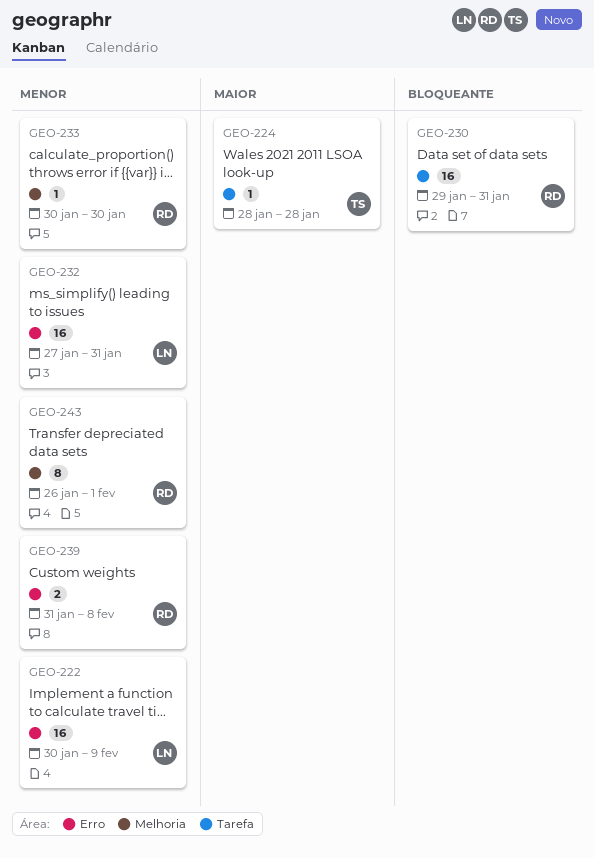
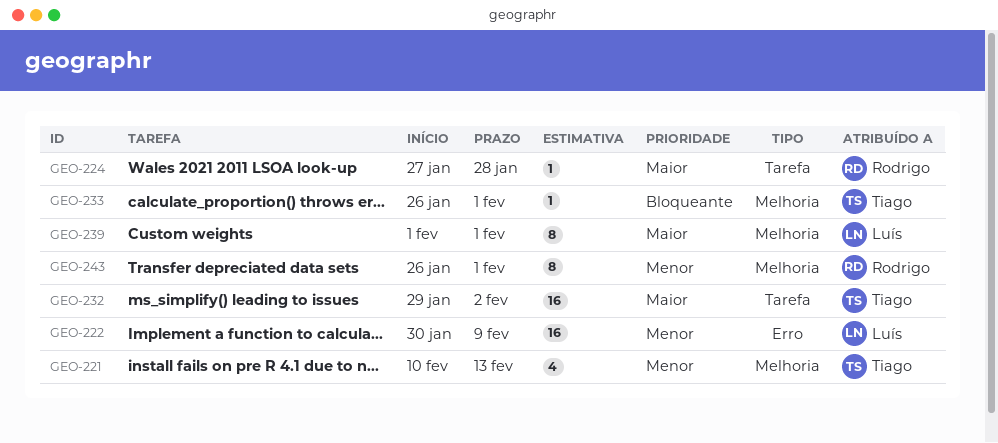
GEO-221: none -> present
GEO-224, owner: Tiago -> Rodrigo
GEO-224, start: Jan 28 -> Jan 27
GEO-230: present -> none
GEO-232, owner: Luís -> Tiago
GEO-232, priority: Menor -> Maior
GEO-232, label: Erro -> Tarefa
GEO-232, start: Jan 27 -> Jan 29
GEO-232, due: Jan 31 -> Feb 2
GEO-233, owner: Rodrigo -> Tiago
GEO-233, priority: Menor -> Bloqueante
GEO-233, start: Jan 30 -> Jan 26
GEO-233, due: Jan 30 -> Feb 1
GEO-239, owner: Rodrigo -> Luís
GEO-239, priority: Menor -> Maior
GEO-239, label: Erro -> Melhoria
GEO-239, estimate: 2 -> 8
GEO-239, start: Jan 31 -> Feb 1
GEO-239, due: Feb 8 -> Feb 1

